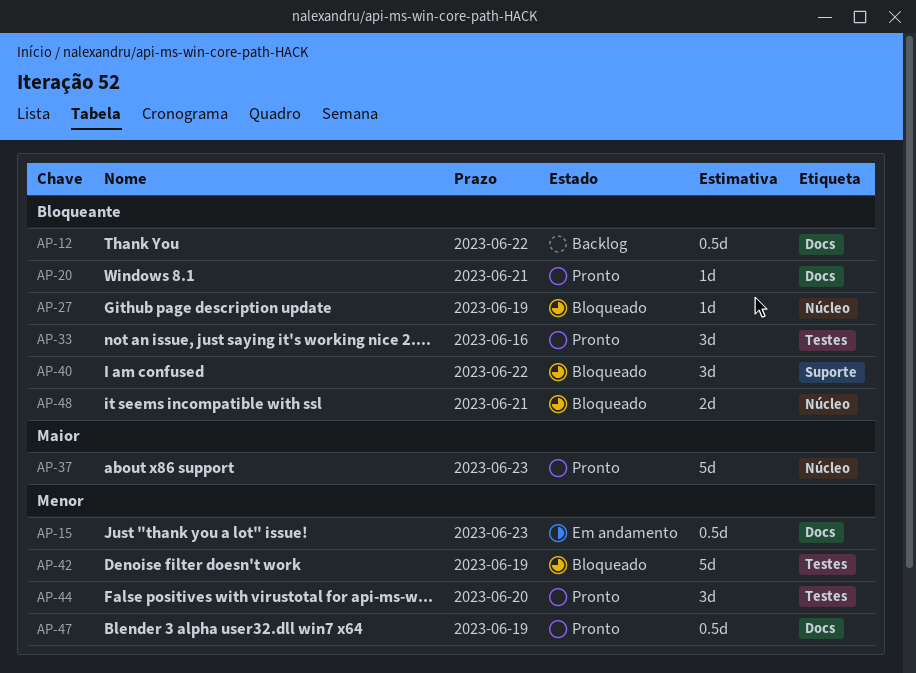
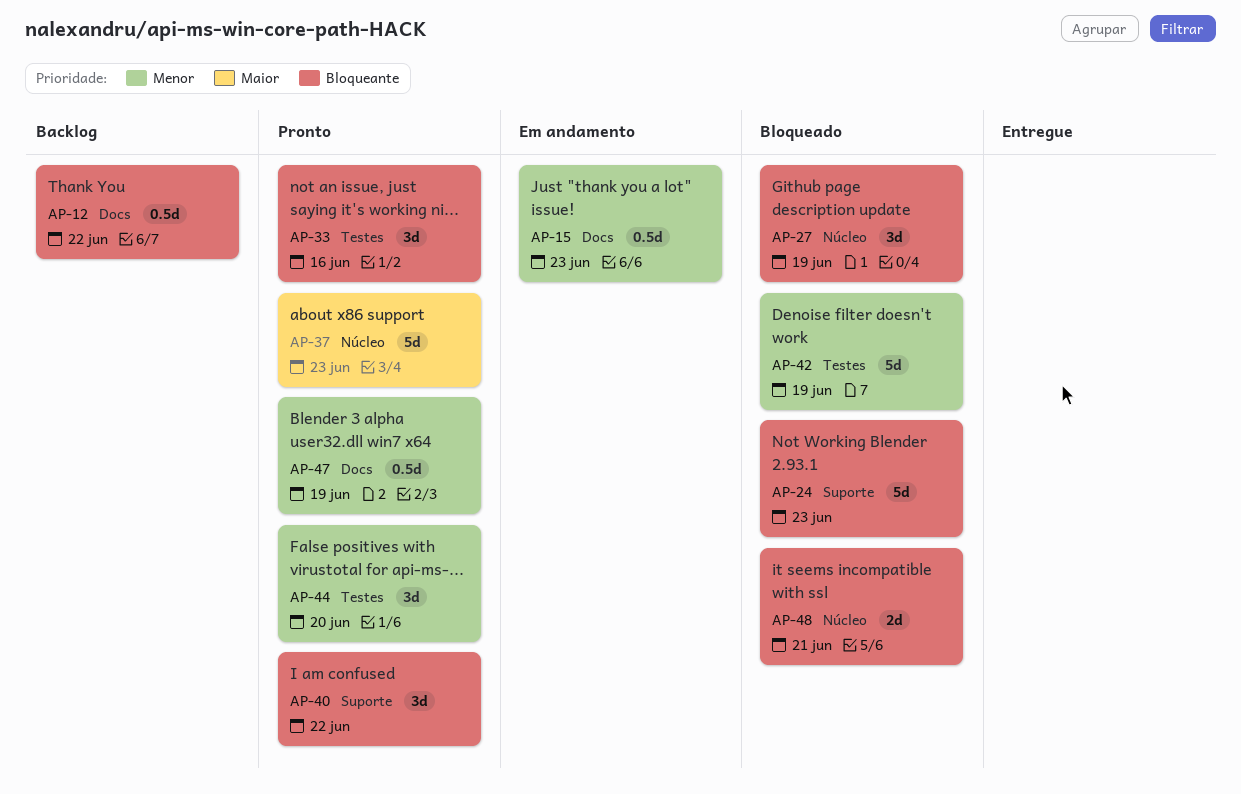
AP-20: present -> none
AP-24: none -> present
AP-27, estimate: 1d -> 3d
AP-40, status: Bloqueado -> Pronto

